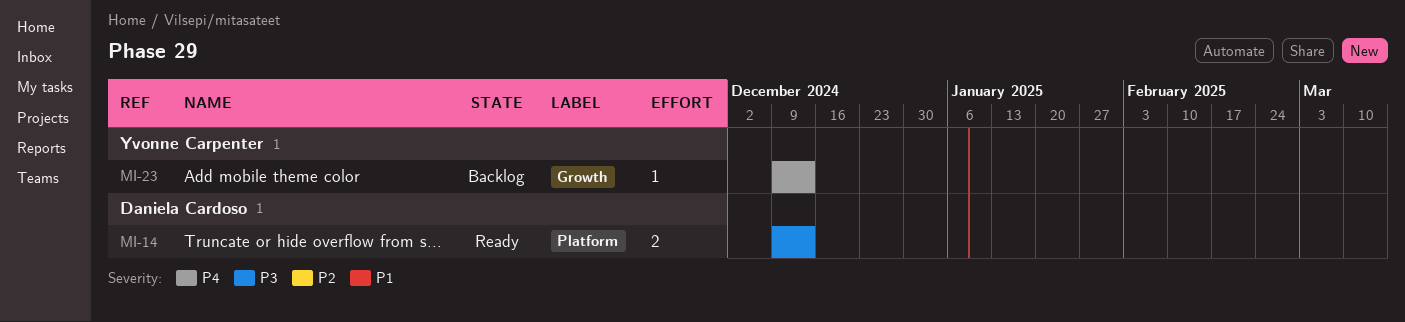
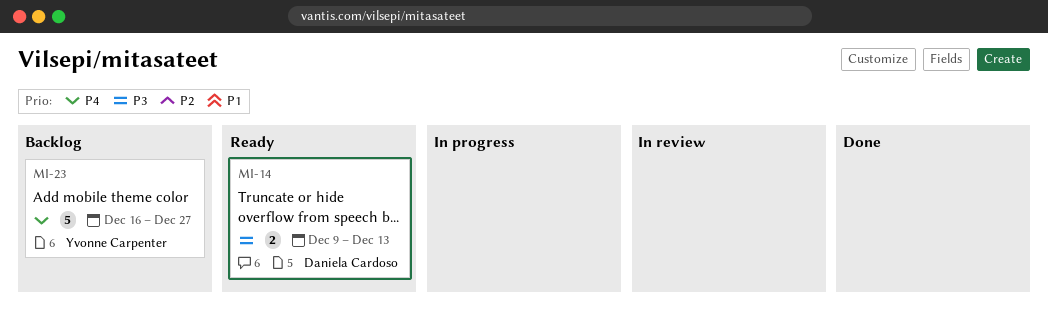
MI-23, estimate: 1 -> 5
MI-23, start: Dec 9 -> Dec 16
MI-23, due: Dec 13 -> Dec 27

